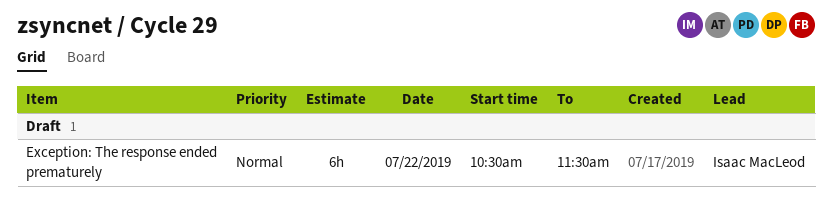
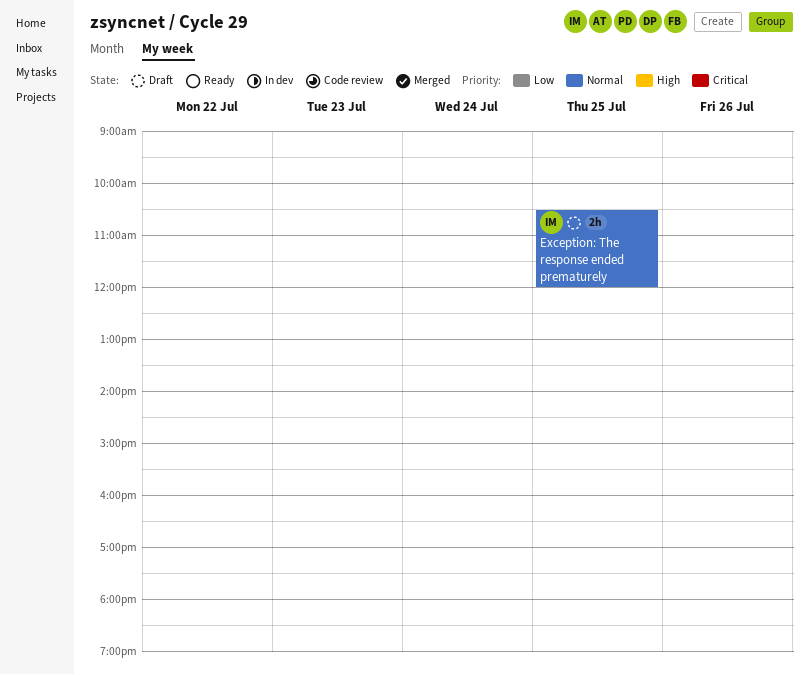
Exception: The response ended prematurely, estimate: 6h -> 2h
Exception: The response ended prematurely, day: Jul 22 -> Jul 25
Exception: The response ended prematurely, ends: 11:30 -> 12:00

